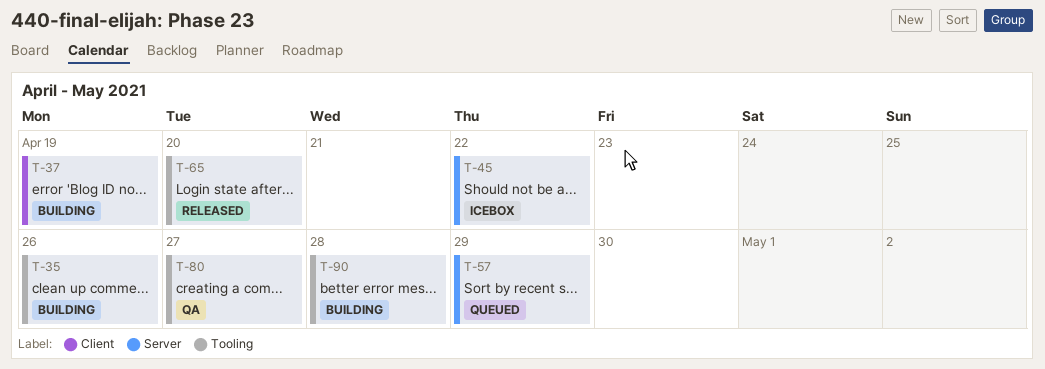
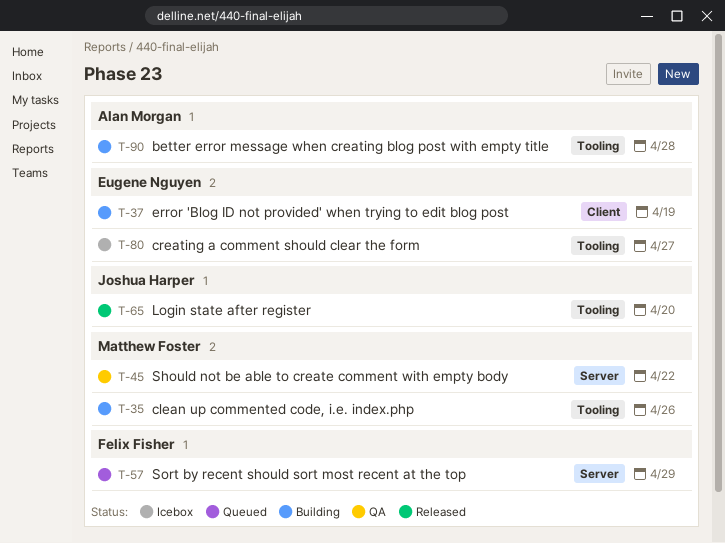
T-45, status: Icebox -> QA
T-80, status: QA -> Icebox

